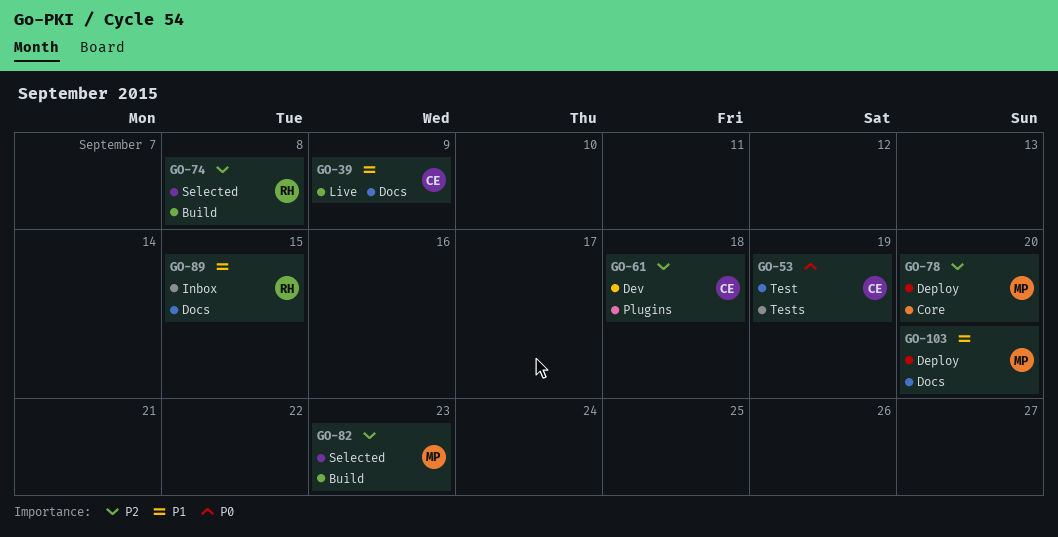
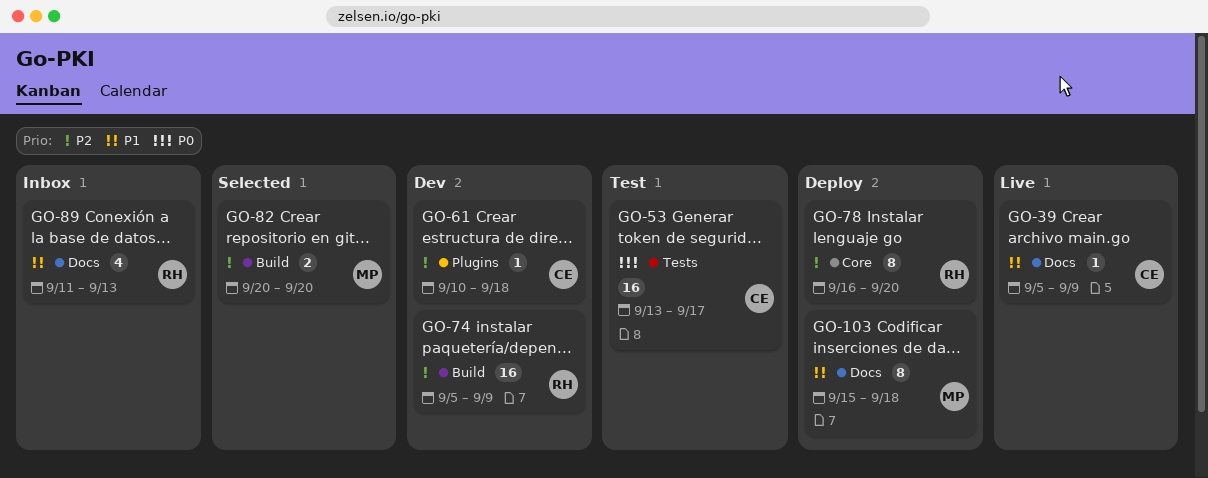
GO-53, due: Sep 19 -> Sep 17
GO-74, status: Selected -> Dev
GO-74, due: Sep 8 -> Sep 9
GO-78, owner: MP -> RH
GO-82, due: Sep 23 -> Sep 20
GO-89, due: Sep 15 -> Sep 13
GO-103, due: Sep 20 -> Sep 18

